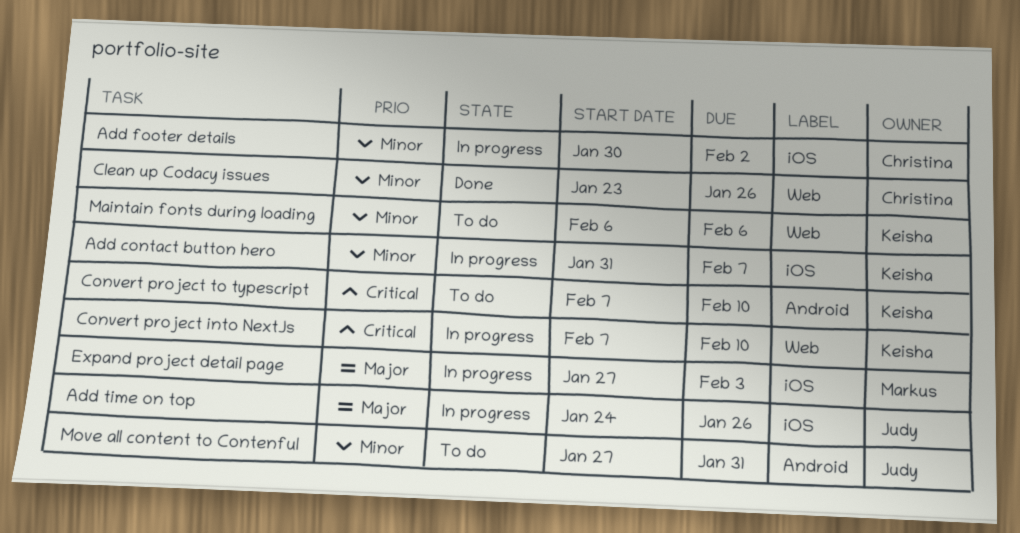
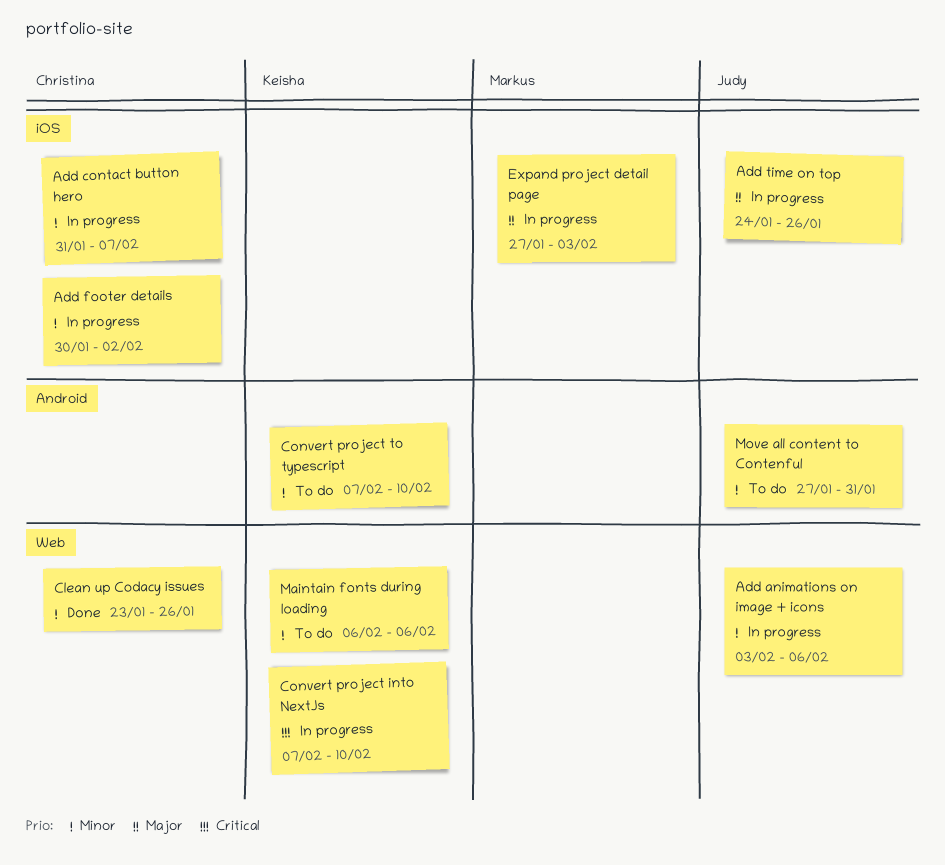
Add animations on image + icons: none -> present
Add contact button hero, owner: Keisha -> Christina
Convert project to typescript, priority: Critical -> Minor

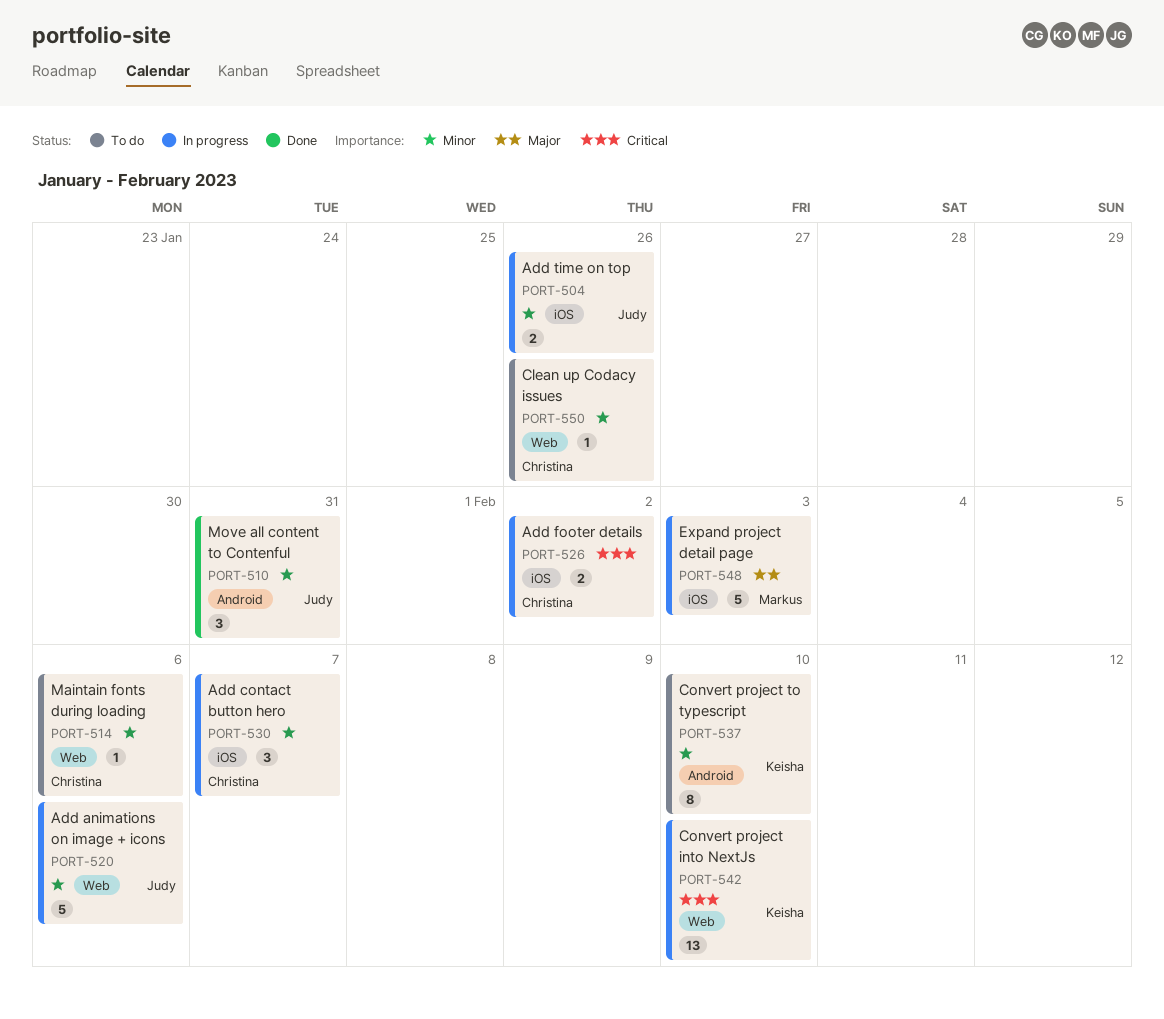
Add footer details, priority: Minor -> Critical
Add time on top, priority: Major -> Minor
Clean up Codacy issues, status: Done -> To do
Maintain fonts during loading, owner: Keisha -> Christina
Move all content to Contenful, status: To do -> Done

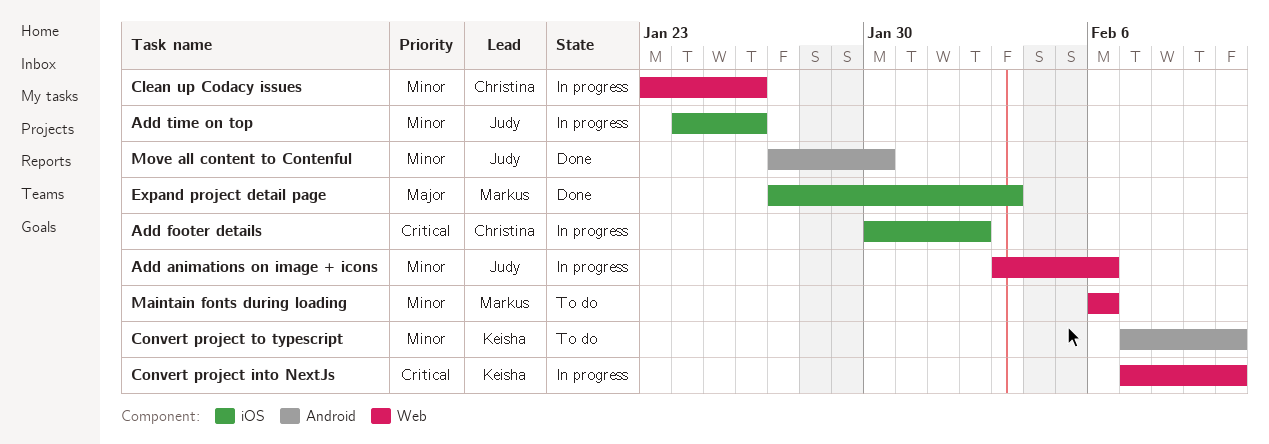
Add contact button hero: present -> none
Clean up Codacy issues, status: To do -> In progress
Expand project detail page, status: In progress -> Done
Maintain fonts during loading, owner: Christina -> Markus
Move all content to Contenful, due: Jan 31 -> Jan 30

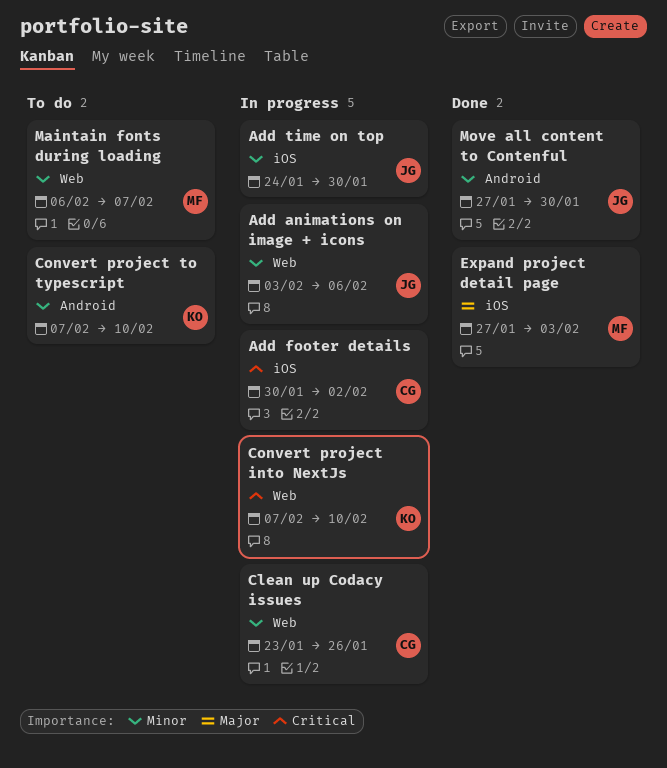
Add time on top, due: Jan 26 -> Jan 30
Maintain fonts during loading, due: Feb 6 -> Feb 7

